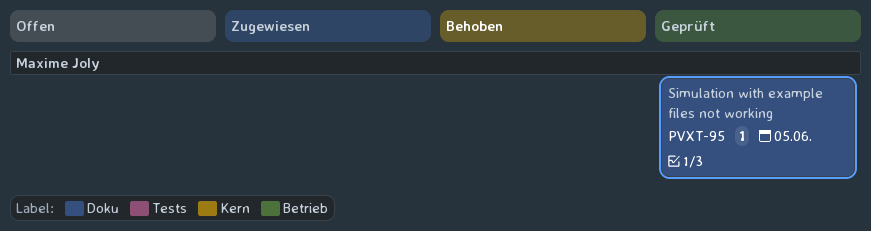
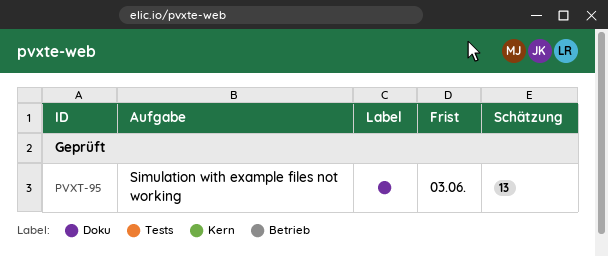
PVXT-95, estimate: 1 -> 13
PVXT-95, due: Jun 5 -> Jun 3

